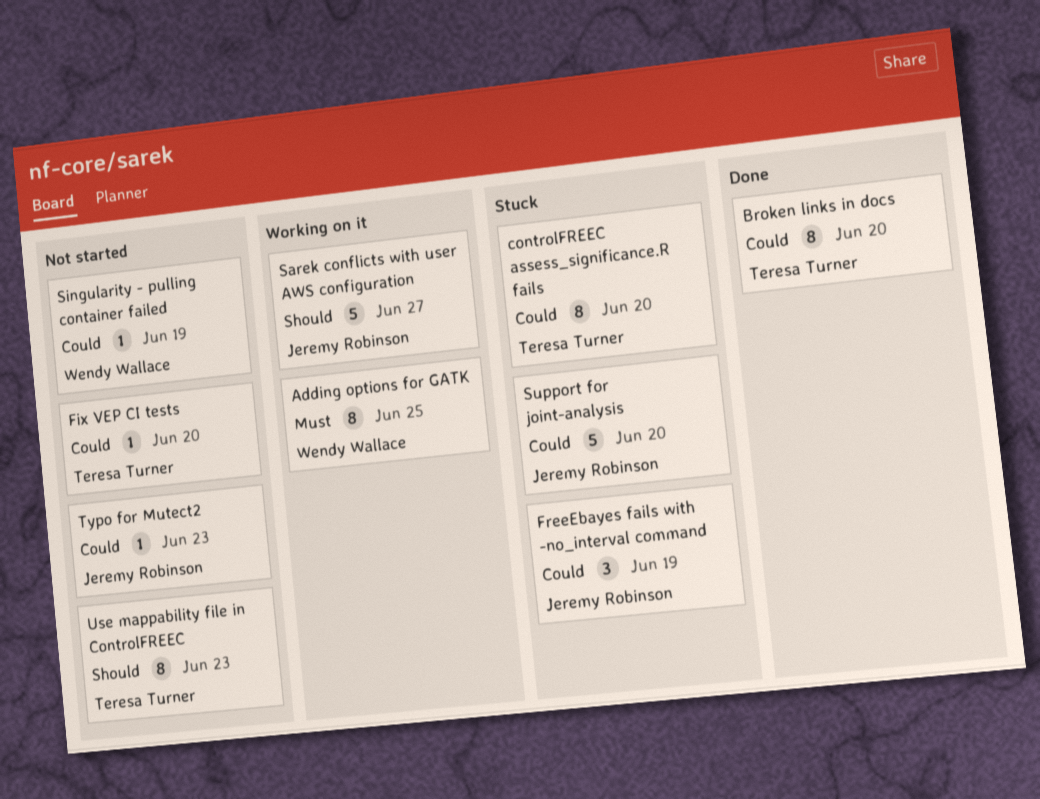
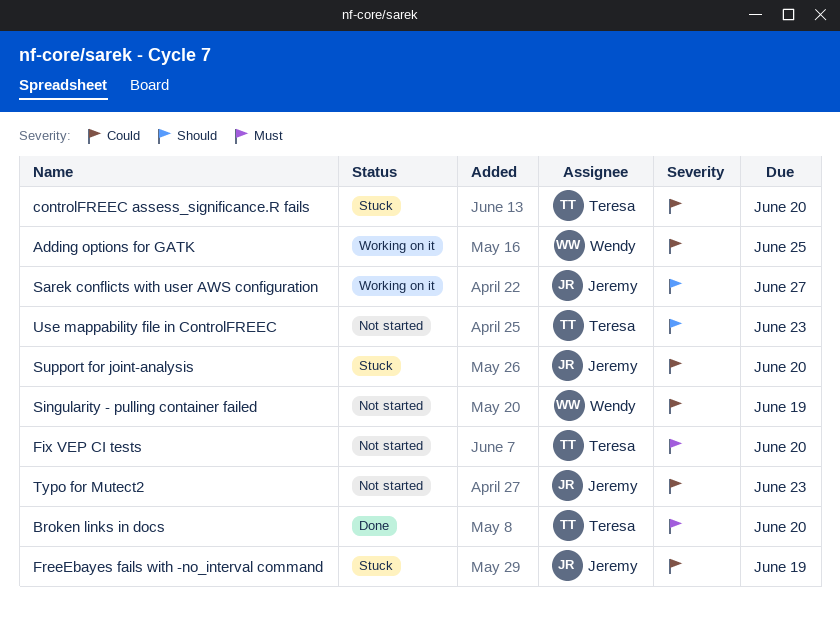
Adding options for GATK, priority: Must -> Could
Broken links in docs, priority: Could -> Must
Fix VEP CI tests, priority: Could -> Must

